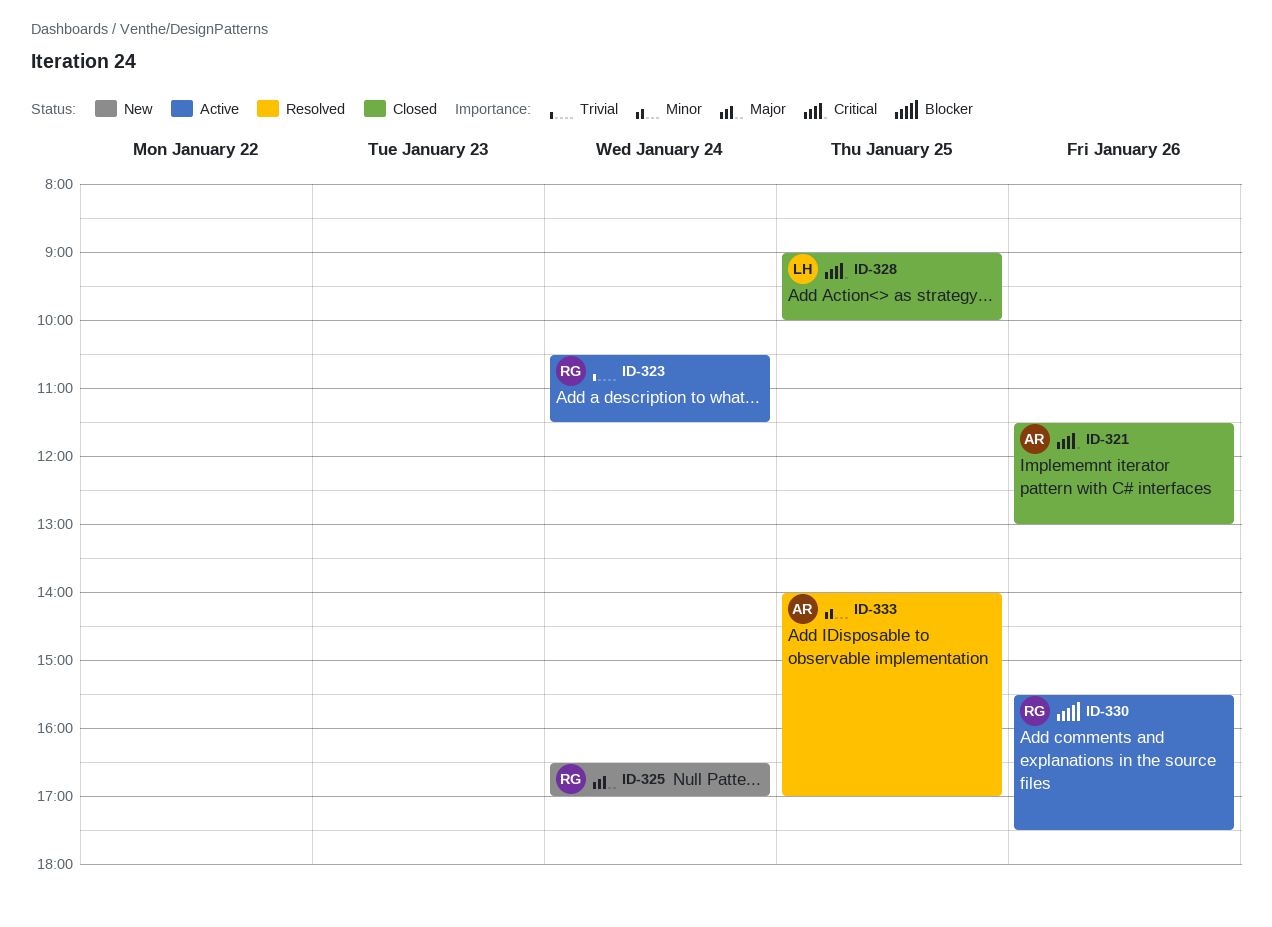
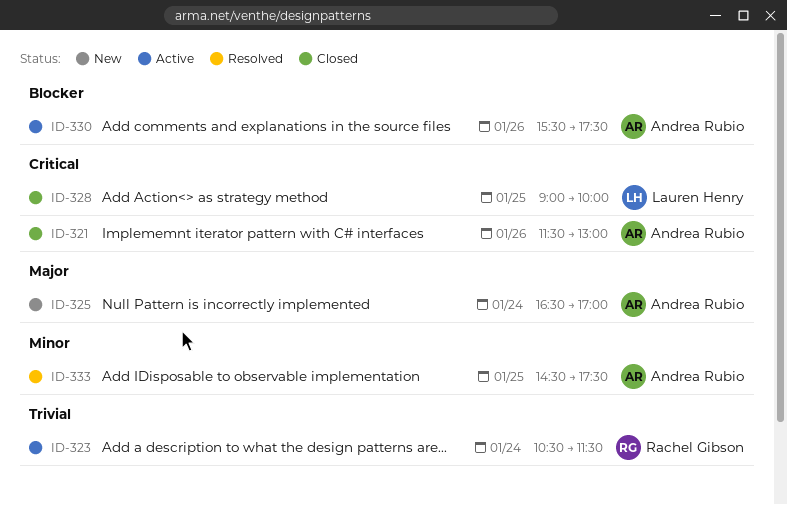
ID-325, owner: Rachel Gibson -> Andrea Rubio
ID-330, owner: Rachel Gibson -> Andrea Rubio
ID-333, begins: 14:00 -> 14:30
ID-333, ends: 17:00 -> 17:30

